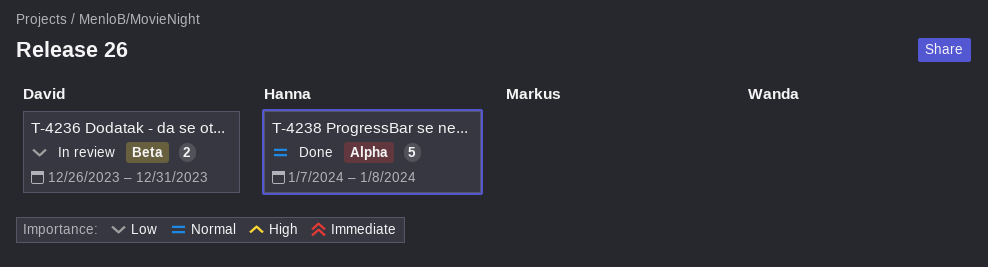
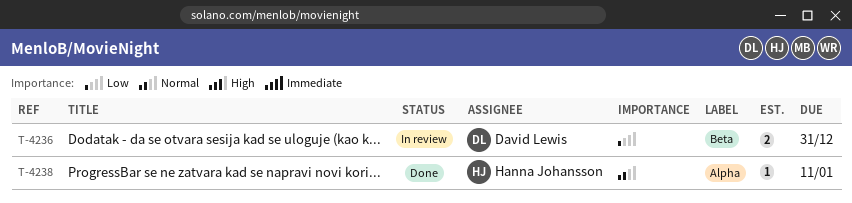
T-4238, estimate: 5 -> 1
T-4238, due: Jan 8 -> Jan 11

